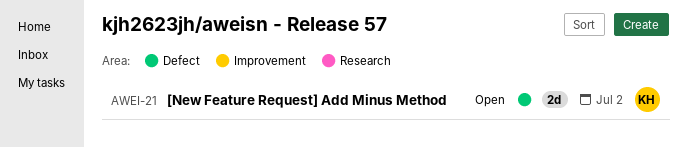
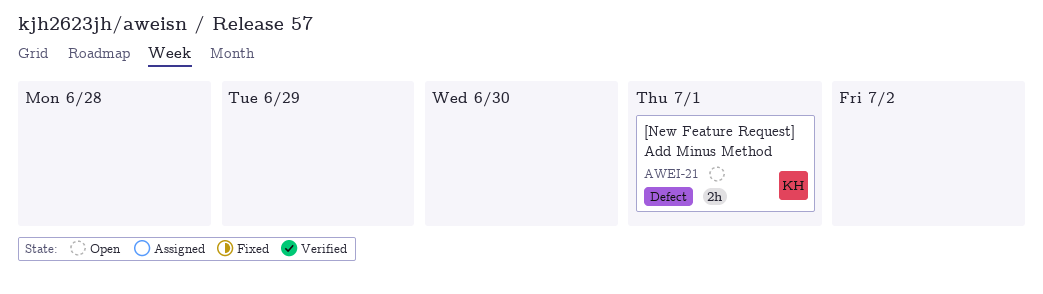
AWEI-21, estimate: 2d -> 2h
AWEI-21, due: Jul 2 -> Jul 1

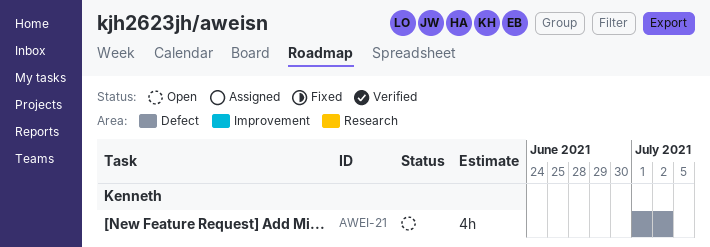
AWEI-21, estimate: 2h -> 4h
AWEI-21, due: Jul 1 -> Jul 2

